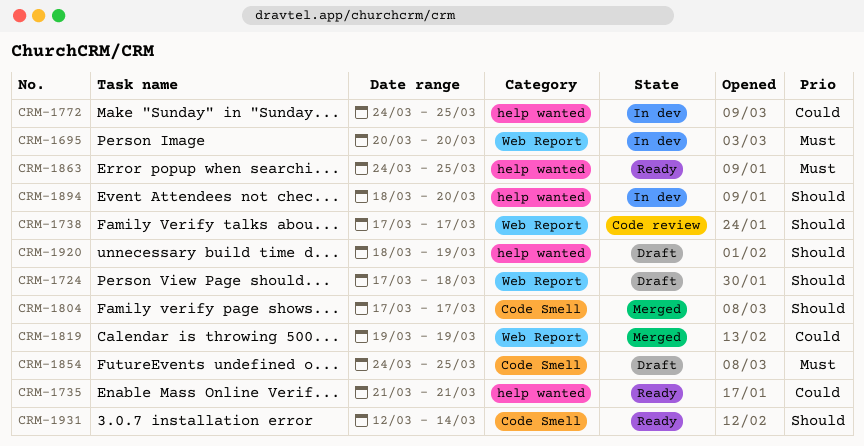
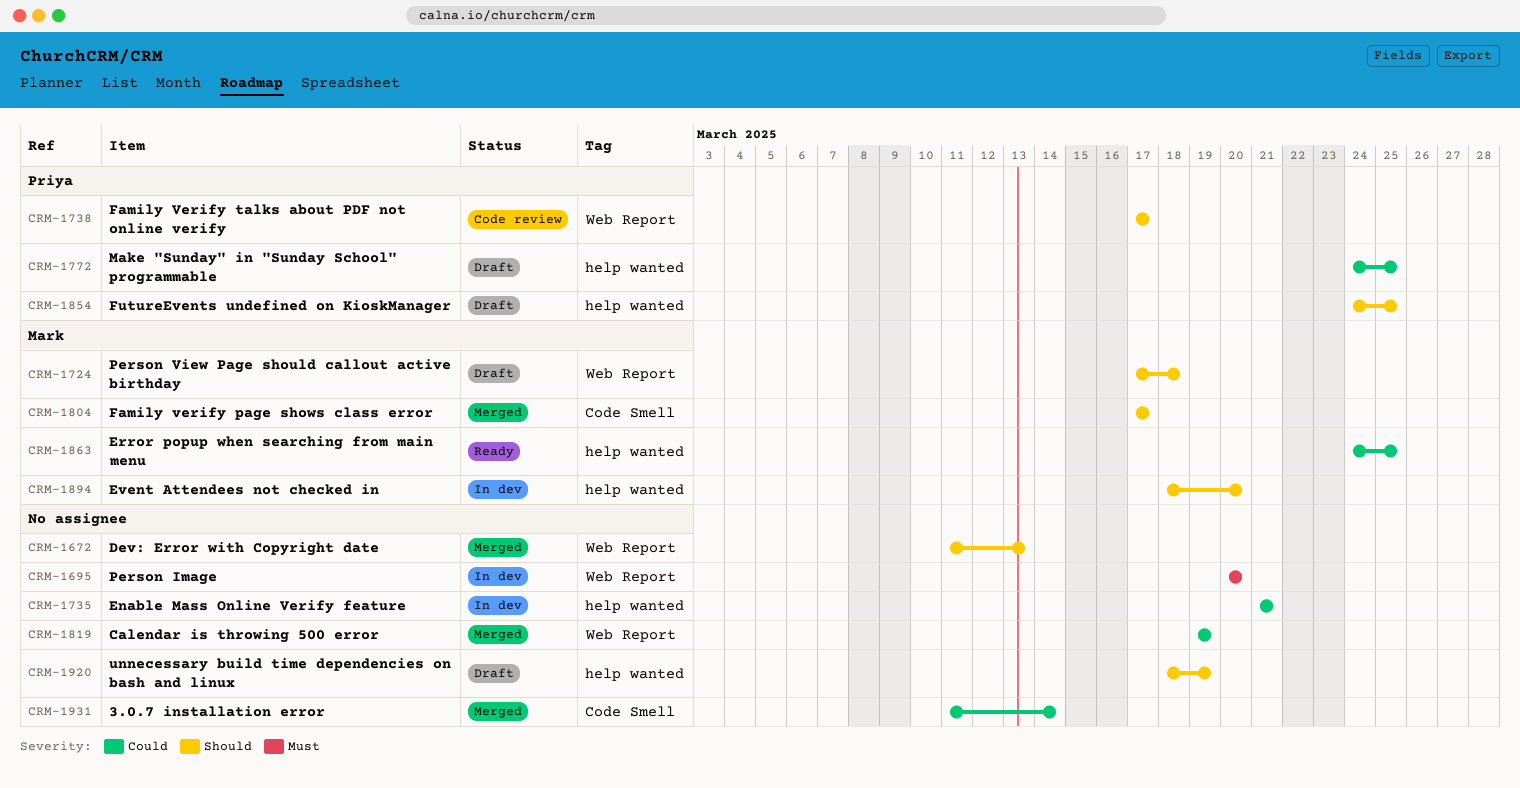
CRM-1672: none -> present
CRM-1735, status: Ready -> In dev
CRM-1772, status: In dev -> Draft
CRM-1854, priority: Must -> Should
CRM-1854, label: Code Smell -> help wanted
CRM-1863, priority: Must -> Could
CRM-1931, status: Ready -> Merged
CRM-1931, priority: Should -> Could
CRM-1931, start: Mar 12 -> Mar 11

